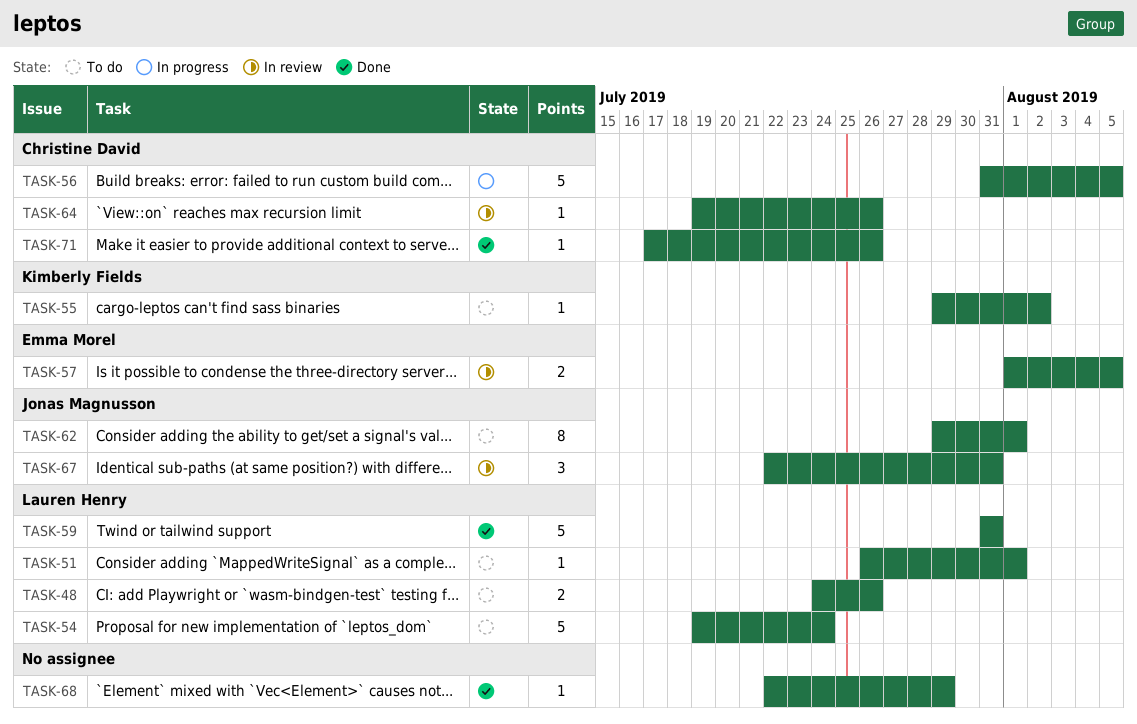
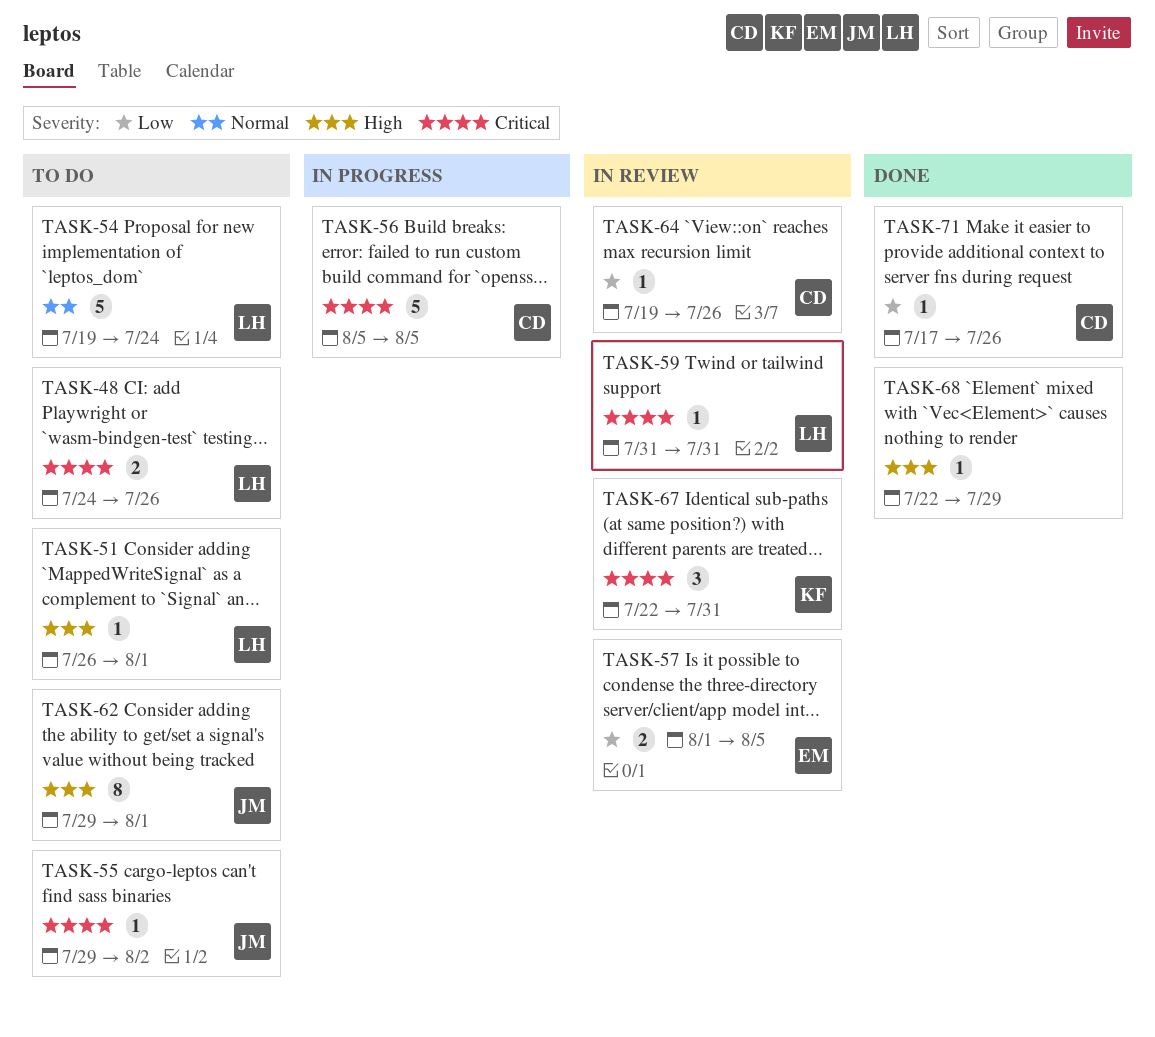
TASK-55, owner: Kimberly Fields -> Jonas Magnusson
TASK-56, start: Jul 31 -> Aug 5
TASK-59, status: Done -> In review
TASK-59, estimate: 5 -> 1
TASK-67, owner: Jonas Magnusson -> Kimberly Fields

